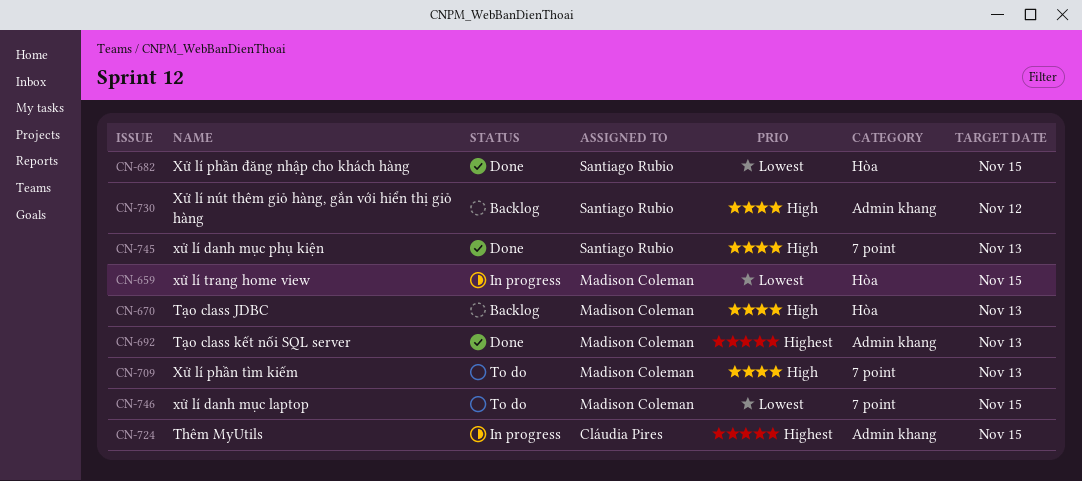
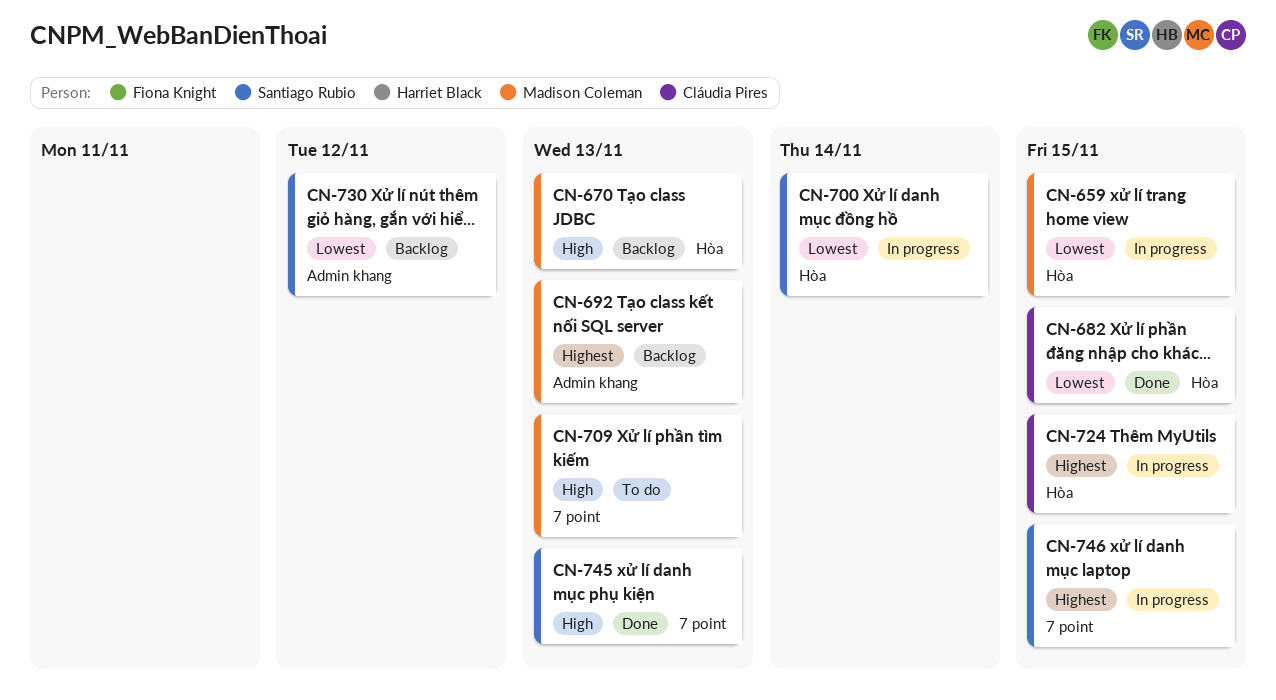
CN-682, owner: Santiago Rubio -> Cláudia Pires
CN-692, status: Done -> Backlog
CN-700: none -> present
CN-724, label: Admin khang -> Hòa
CN-730, priority: High -> Lowest
CN-746, status: To do -> In progress
CN-746, owner: Madison Coleman -> Santiago Rubio
CN-746, priority: Lowest -> Highest

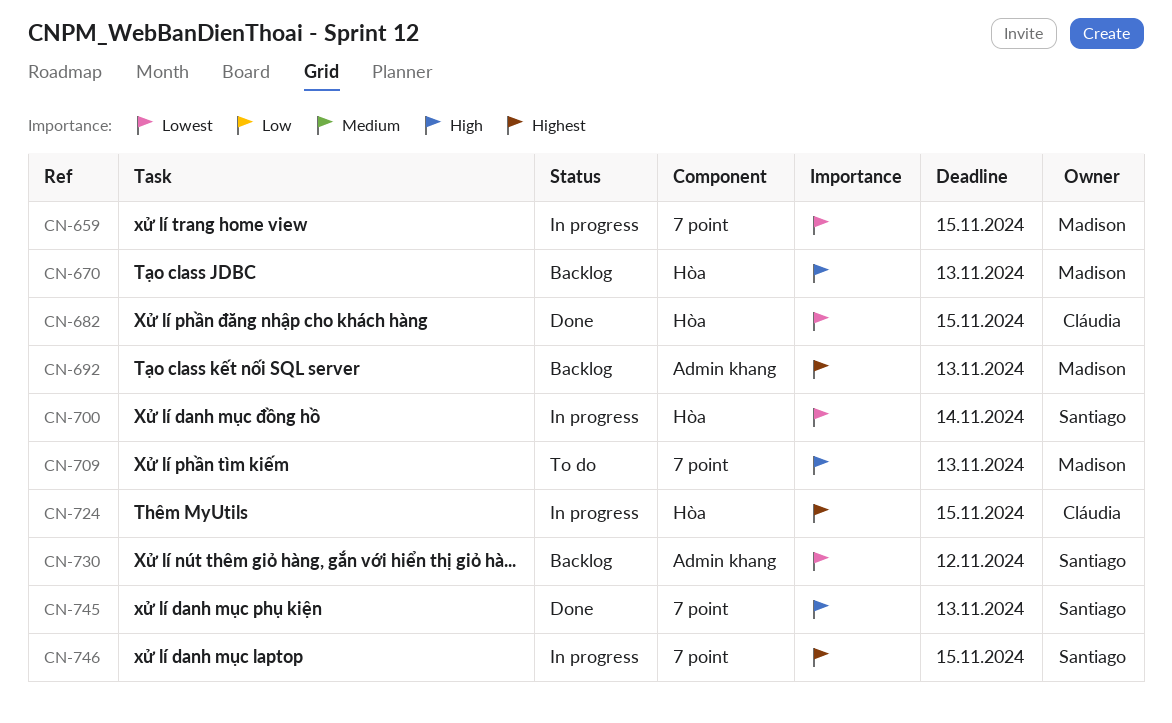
CN-659, label: Hòa -> 7 point

